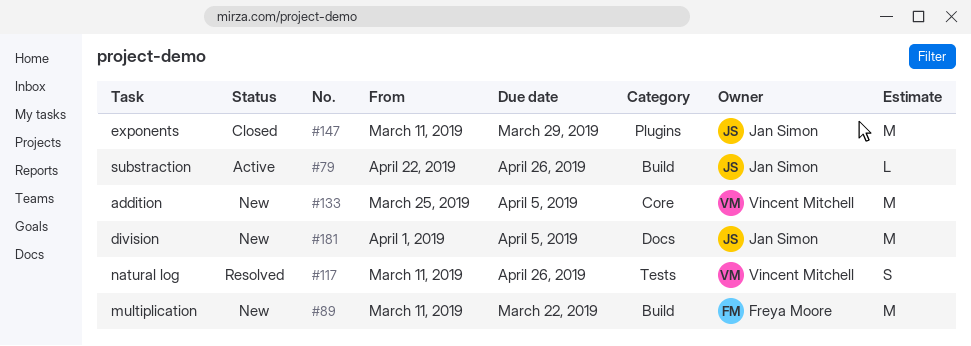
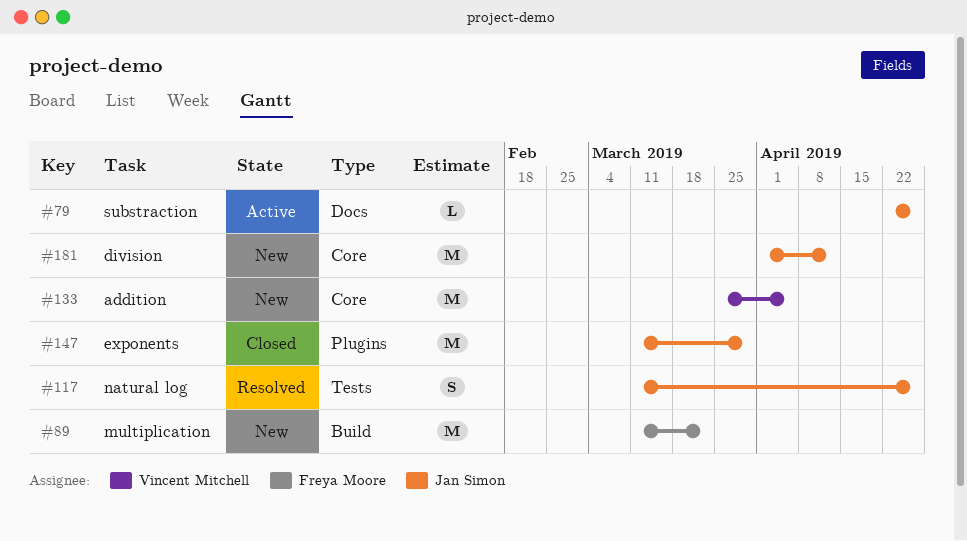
#79, label: Build -> Docs
#117, owner: Vincent Mitchell -> Jan Simon
#181, label: Docs -> Core
#181, due: Apr 5 -> Apr 12

